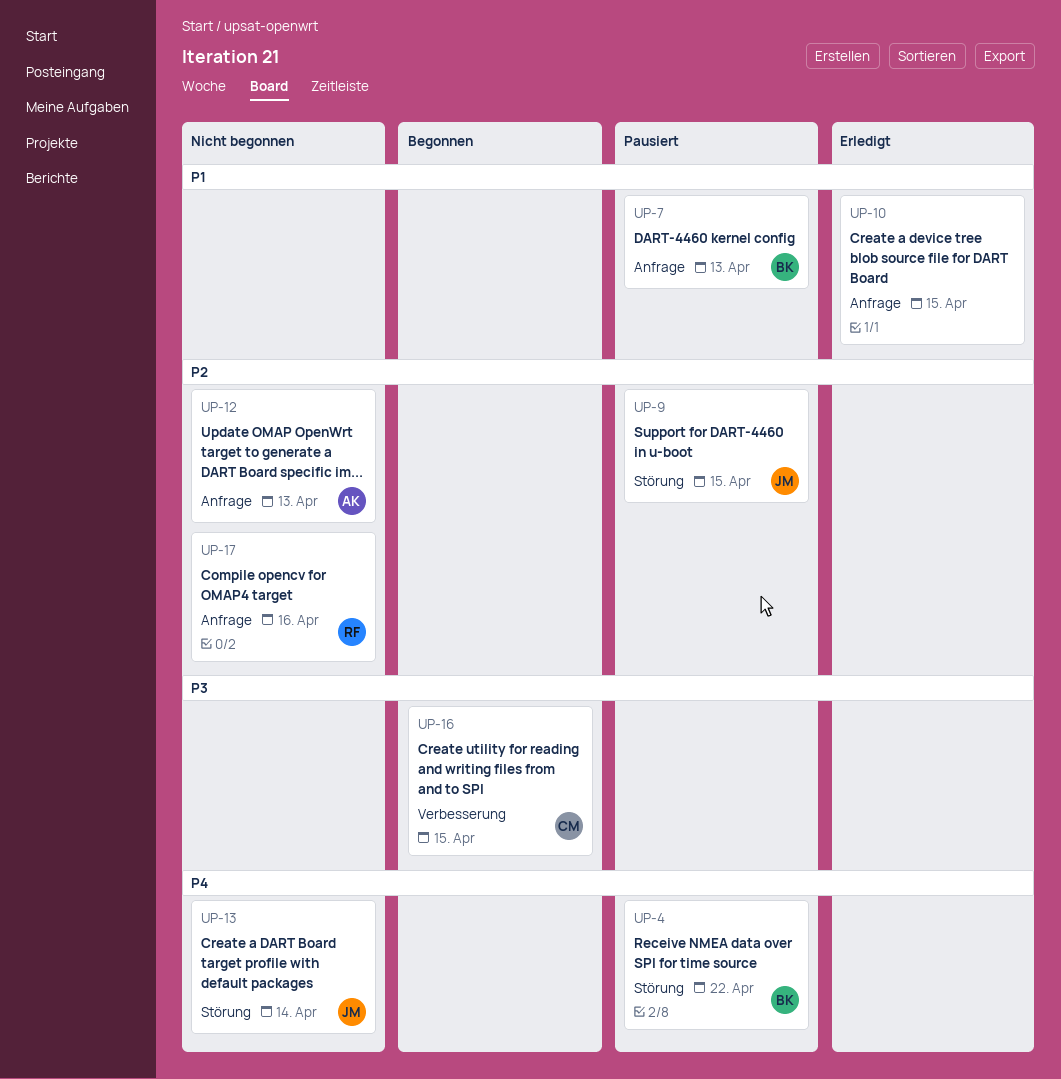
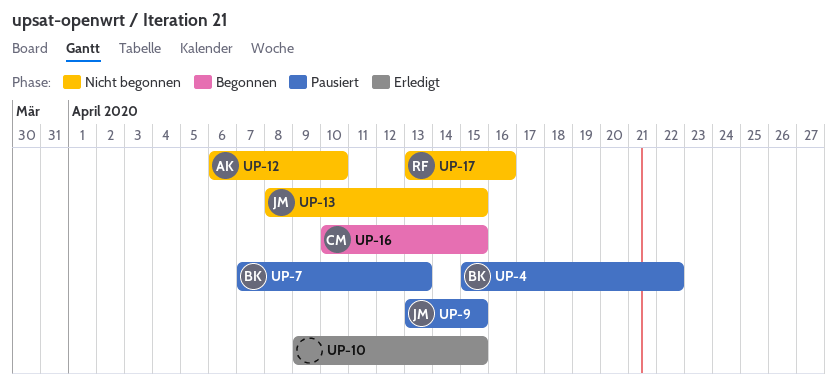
UP-12, due: Apr 13 -> Apr 10
UP-13, due: Apr 14 -> Apr 15

